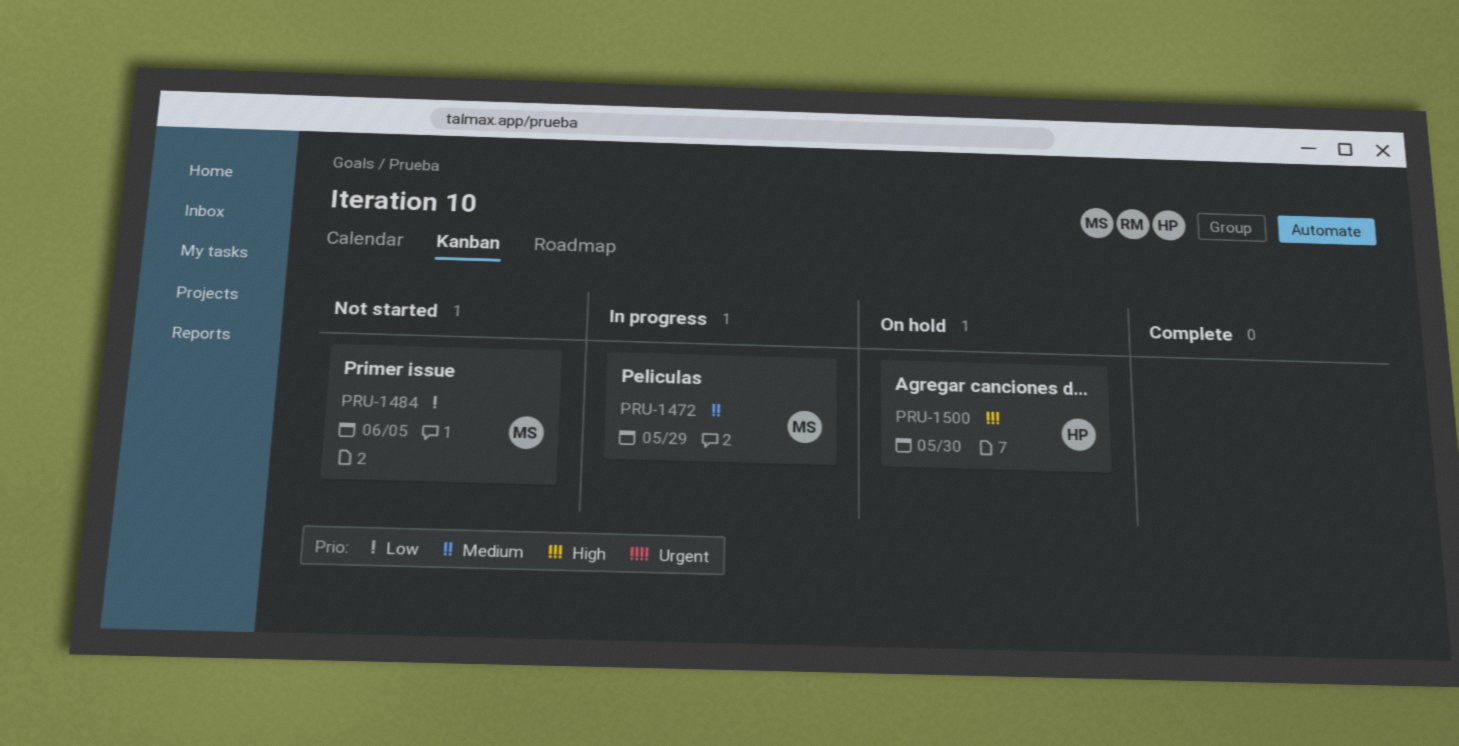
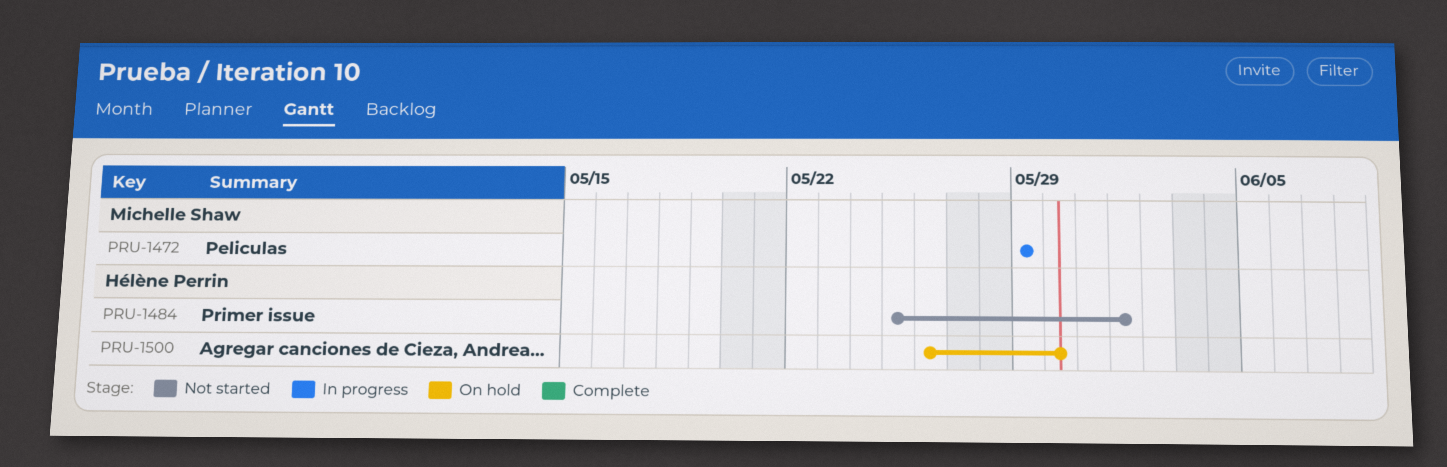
PRU-1484, owner: Michelle Shaw -> Hélène Perrin
PRU-1484, due: Jun 5 -> Jun 1

